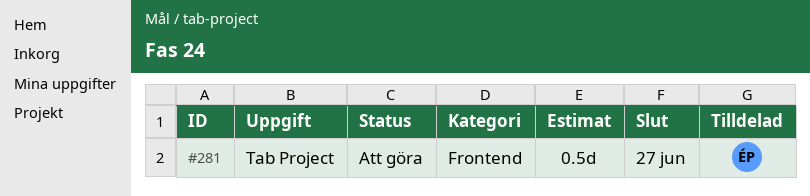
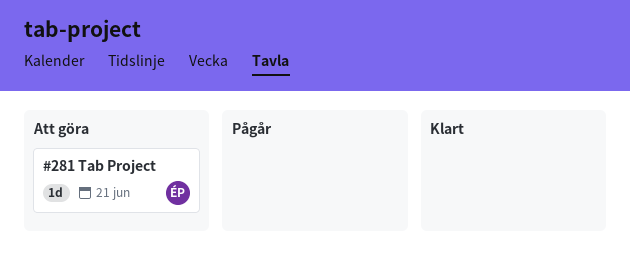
#281, estimate: 0.5d -> 1d
#281, due: Jun 27 -> Jun 21

